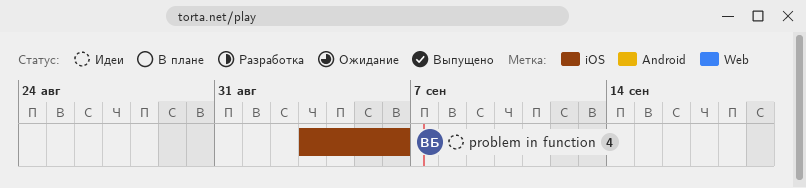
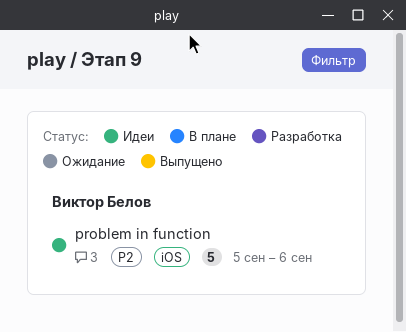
problem in function, estimate: 4 -> 5
problem in function, start: Sep 3 -> Sep 5

